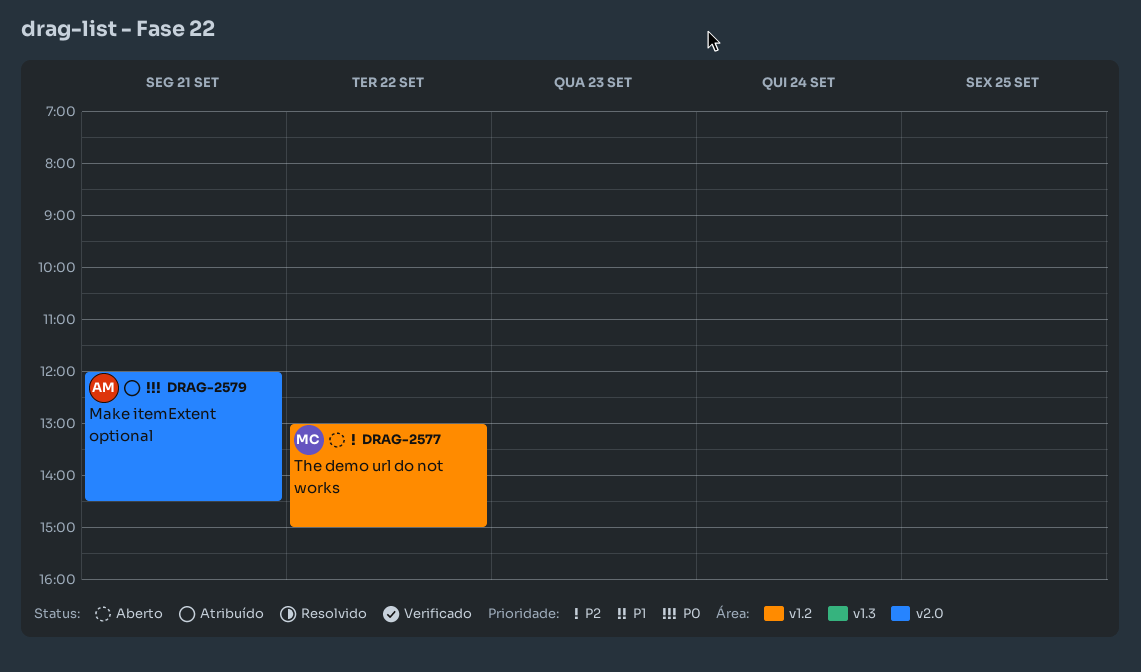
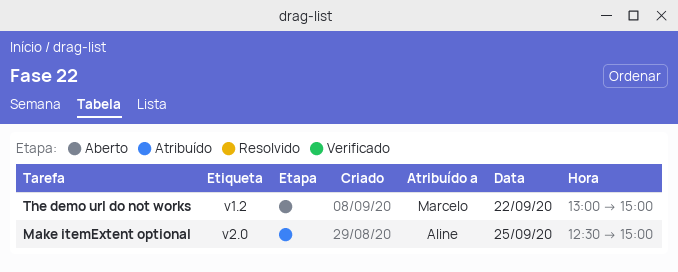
Make itemExtent optional, day: Sep 21 -> Sep 25
Make itemExtent optional, begins: 12:00 -> 12:30
Make itemExtent optional, ends: 14:30 -> 15:00

